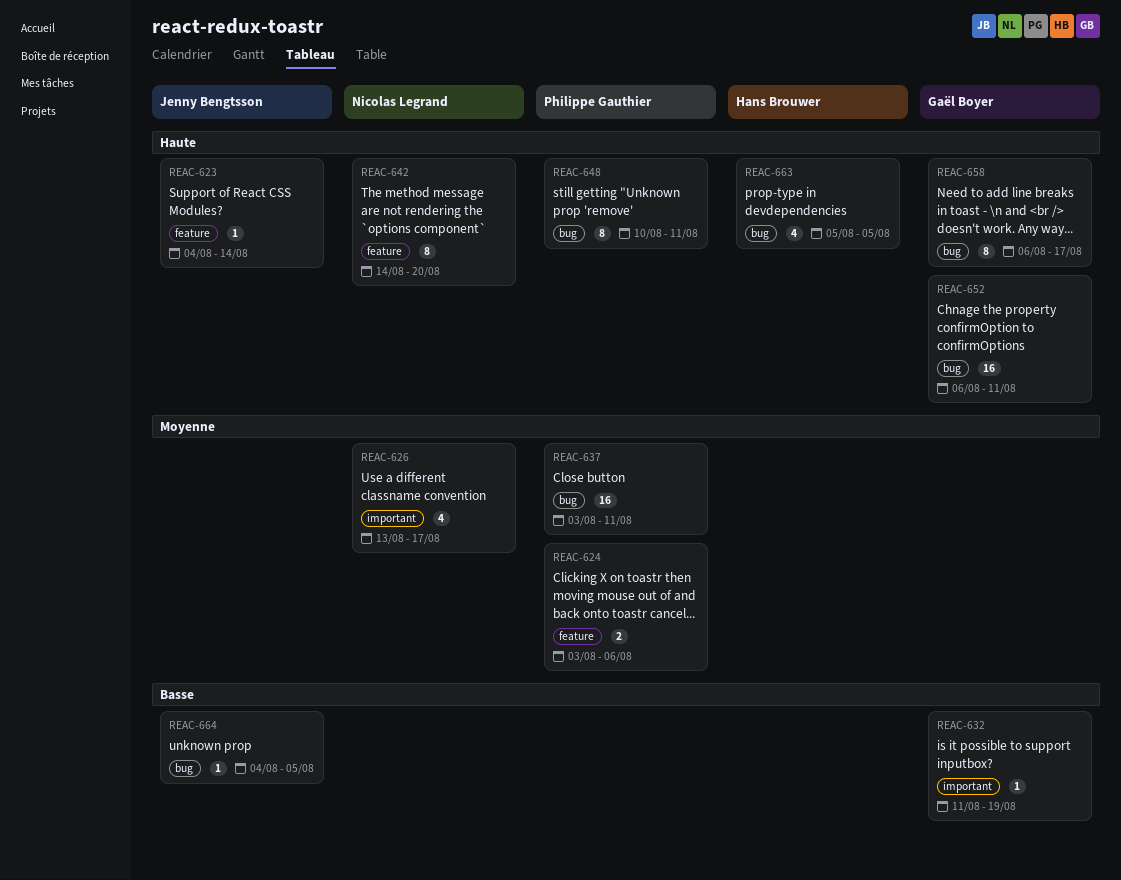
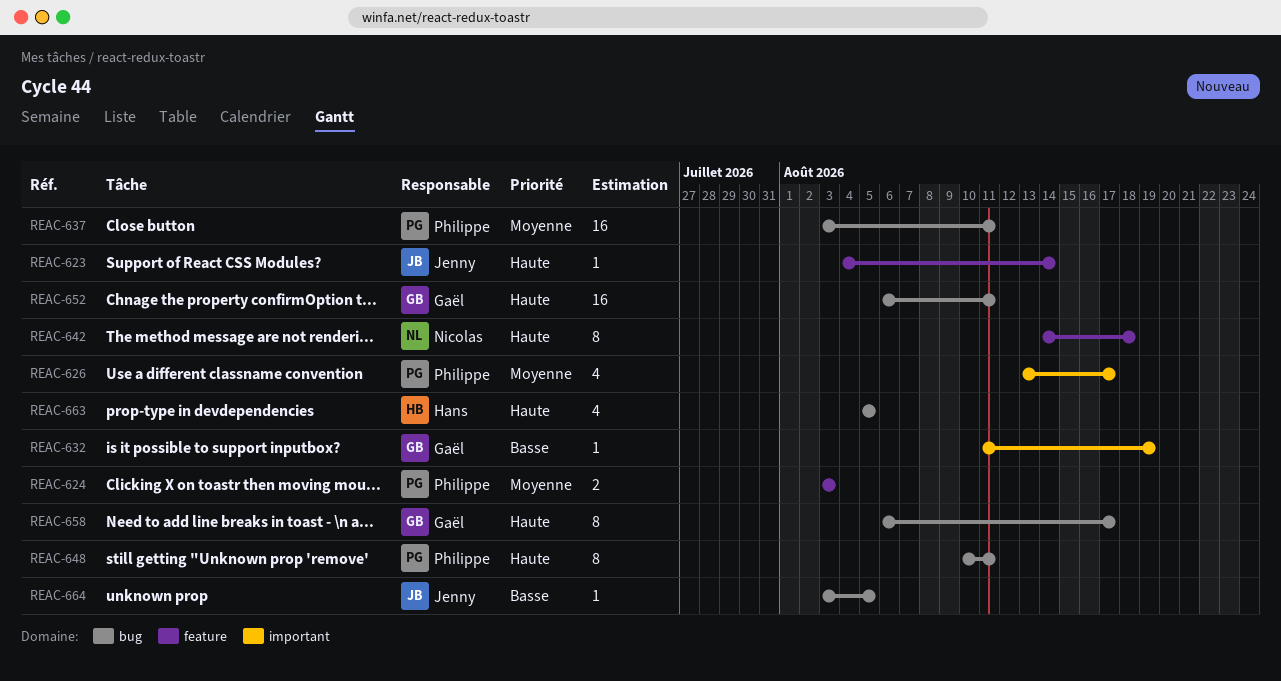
REAC-624, due: Aug 6 -> Aug 3
REAC-626, owner: Nicolas Legrand -> Philippe Gauthier
REAC-642, due: Aug 20 -> Aug 18
REAC-664, start: Aug 4 -> Aug 3

